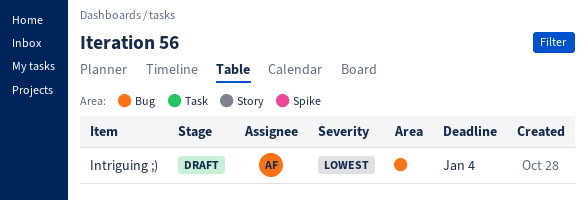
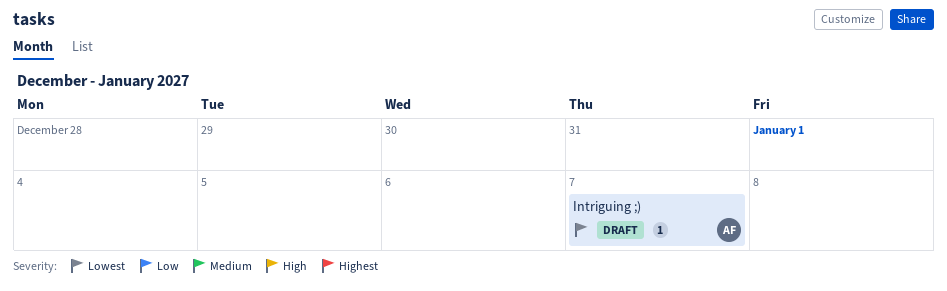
Intriguing ;), due: Jan 4 -> Jan 7

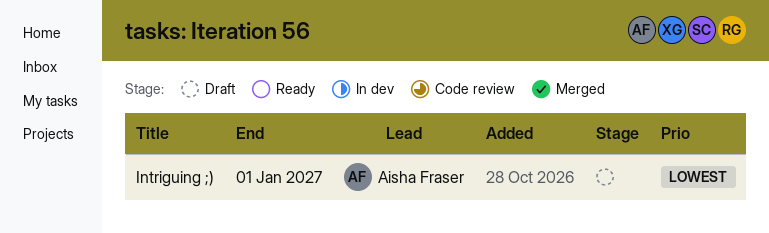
Intriguing ;), due: Jan 7 -> Jan 1

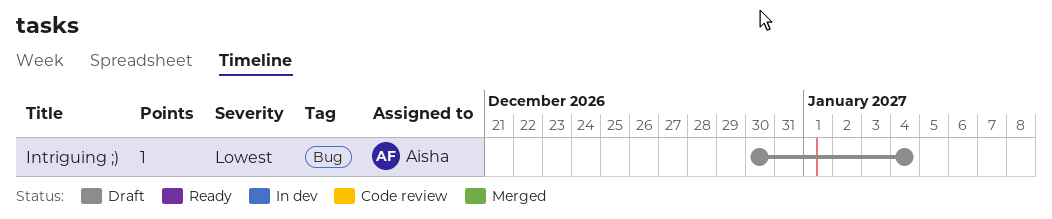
Intriguing ;), due: Jan 1 -> Jan 4

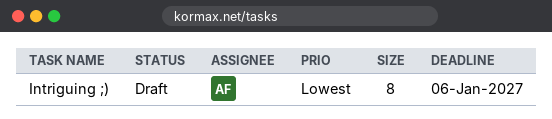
Intriguing ;), estimate: 1 -> 8
Intriguing ;), due: Jan 4 -> Jan 6

